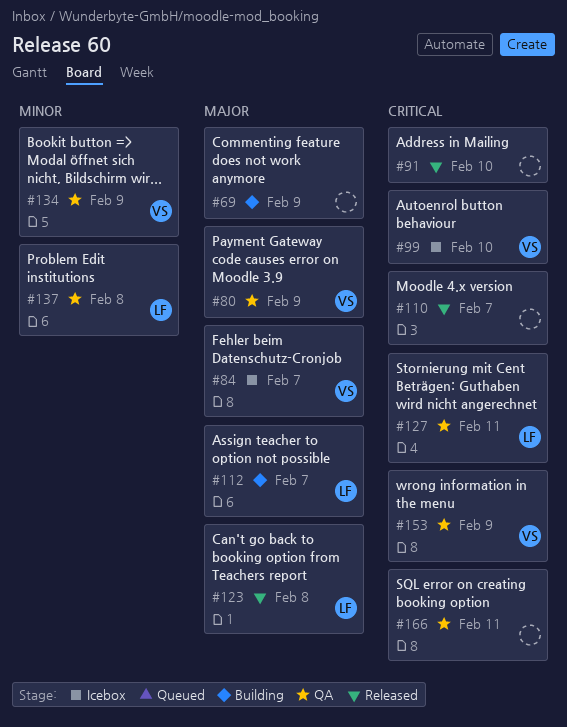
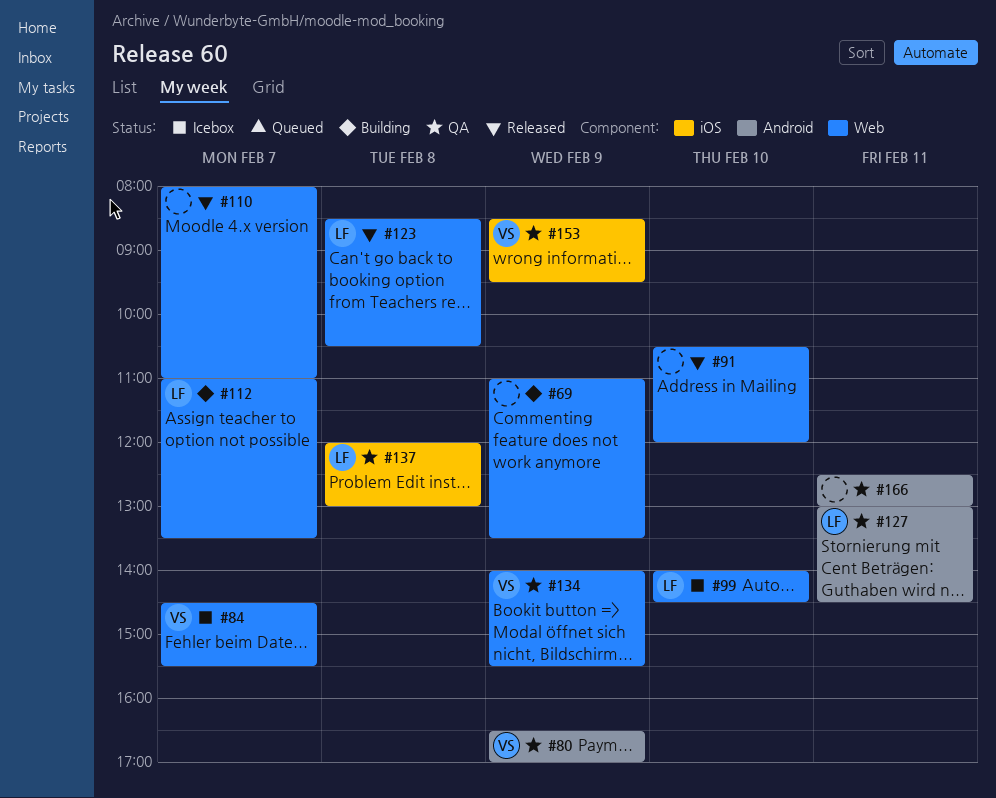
#99, owner: VS -> LF

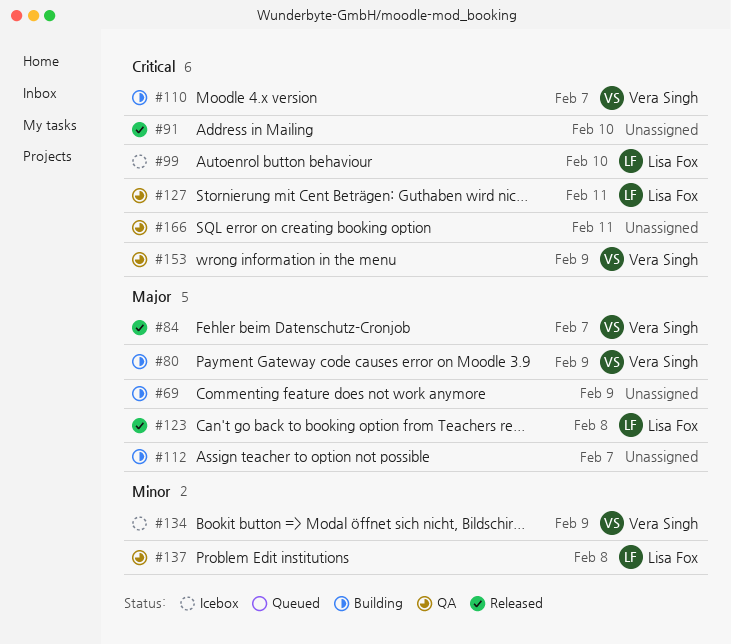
#80, status: QA -> Building
#84, status: Icebox -> Released
#110, status: Released -> Building
#110, owner: none -> Vera Singh
#112, owner: Lisa Fox -> none
#134, status: QA -> Icebox

